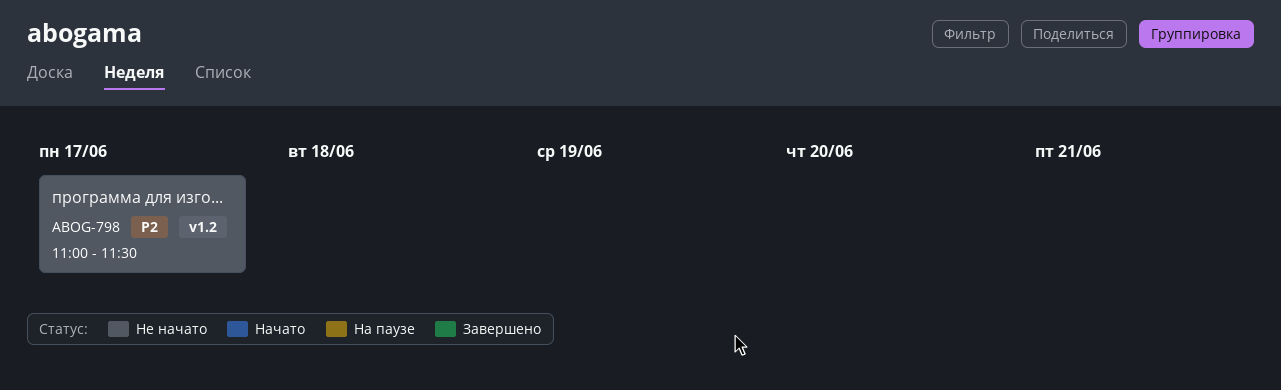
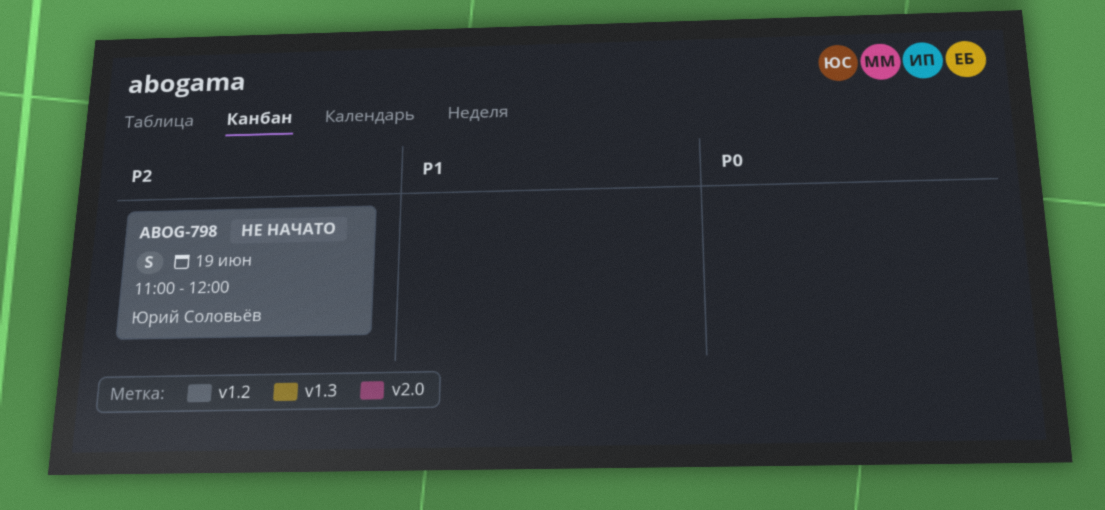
ABOG-798, day: Jun 17 -> Jun 19
ABOG-798, ends: 11:30 -> 12:00

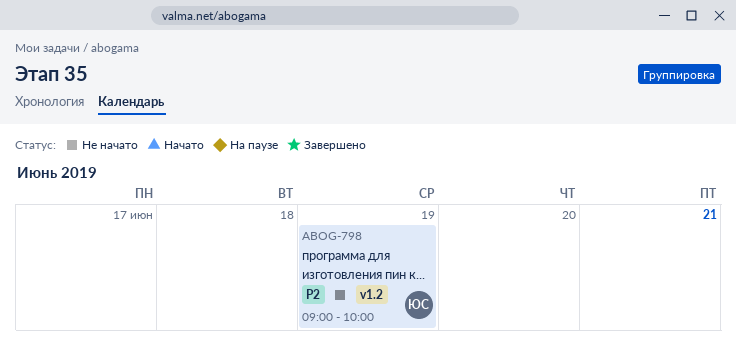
ABOG-798, begins: 11:00 -> 09:00
ABOG-798, ends: 12:00 -> 10:00

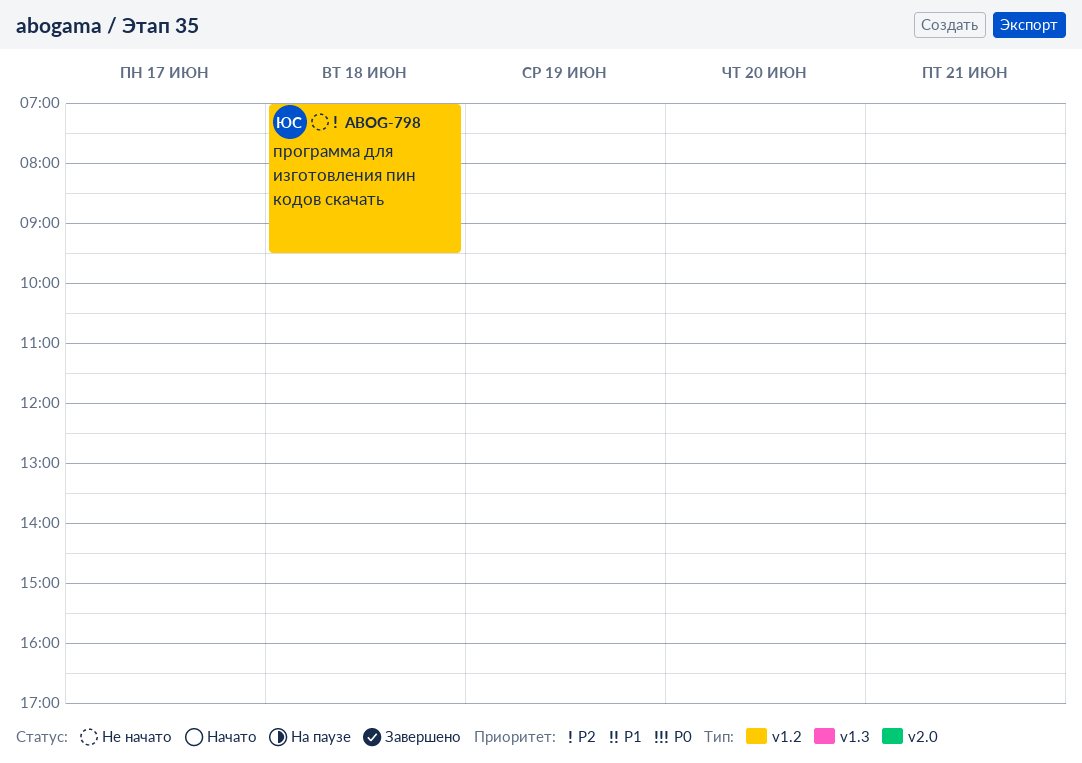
ABOG-798, day: Jun 19 -> Jun 18
ABOG-798, begins: 09:00 -> 07:00
ABOG-798, ends: 10:00 -> 09:30

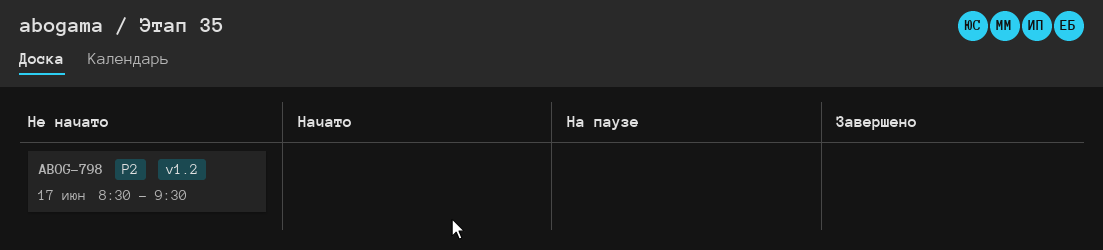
ABOG-798, day: Jun 18 -> Jun 17
ABOG-798, begins: 07:00 -> 08:30

